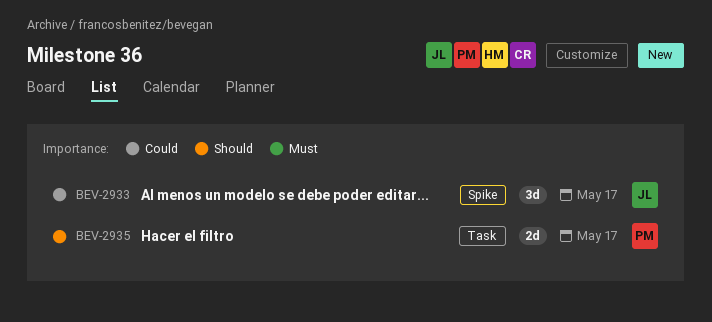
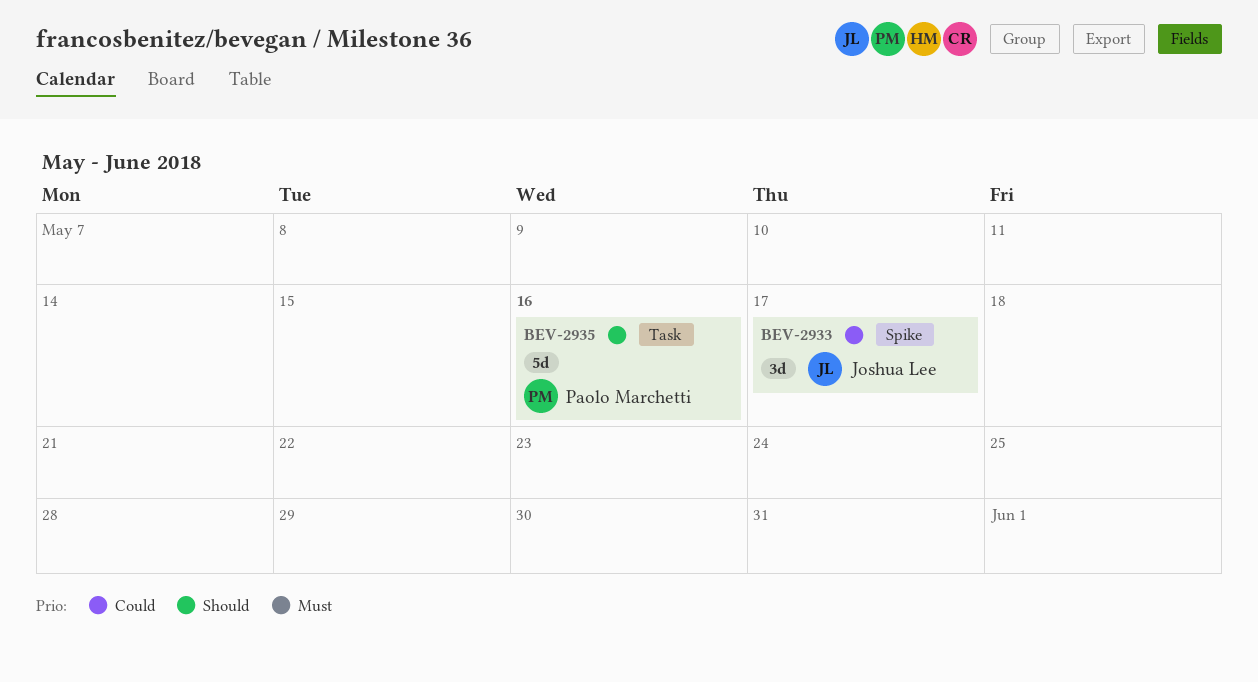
BEV-2935, estimate: 2d -> 5d
BEV-2935, due: May 17 -> May 16

